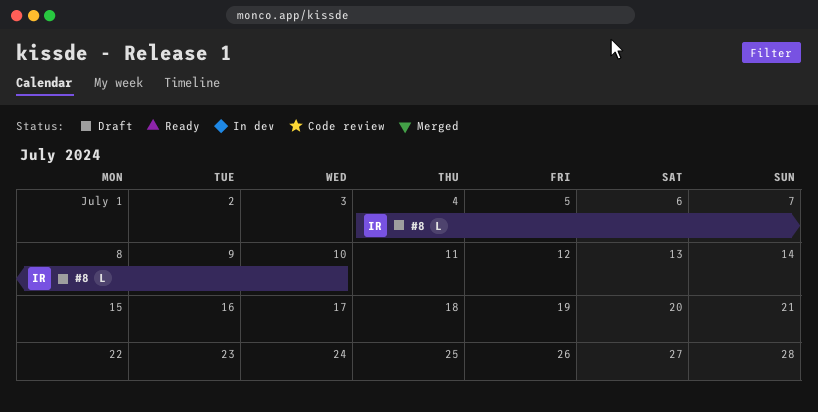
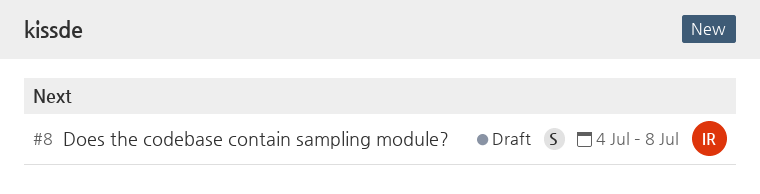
#8, estimate: L -> S
#8, due: Jul 10 -> Jul 8

